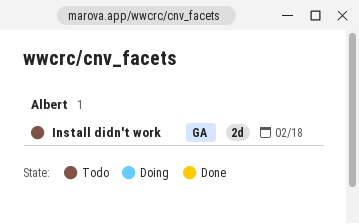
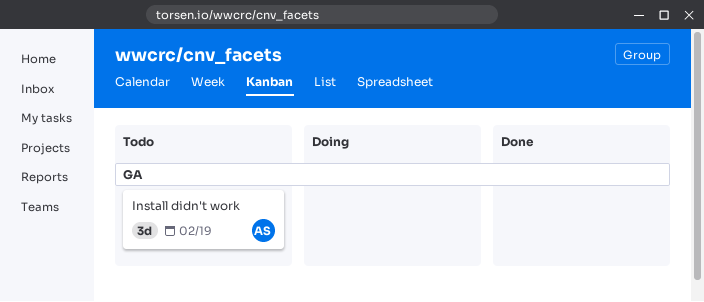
Install didn't work, estimate: 2d -> 3d
Install didn't work, due: Feb 18 -> Feb 19

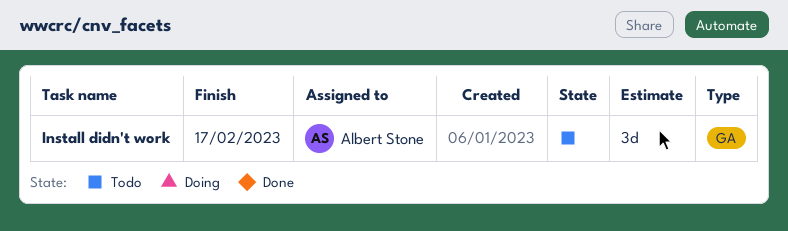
Install didn't work, due: Feb 19 -> Feb 17

